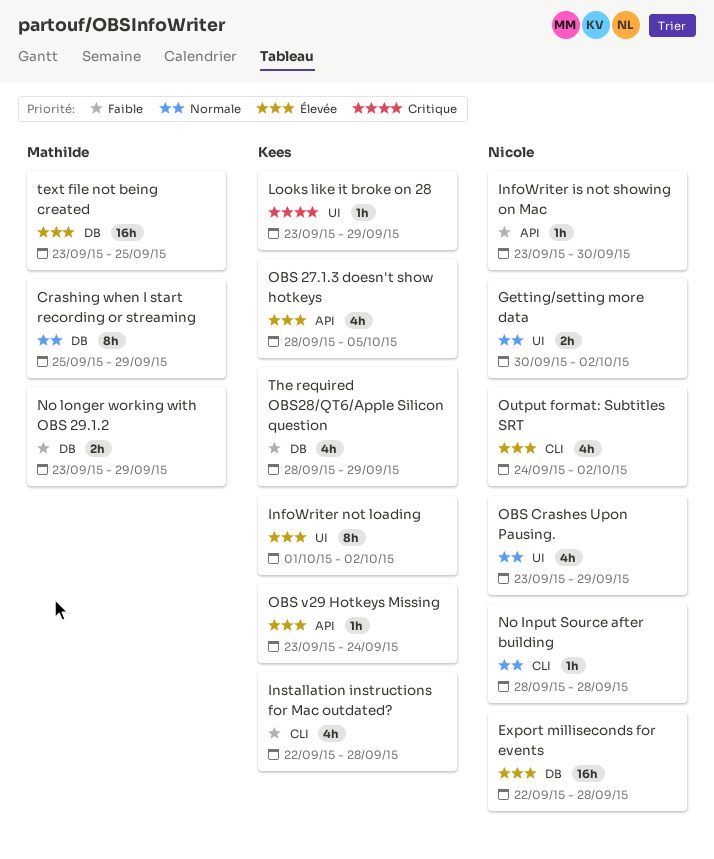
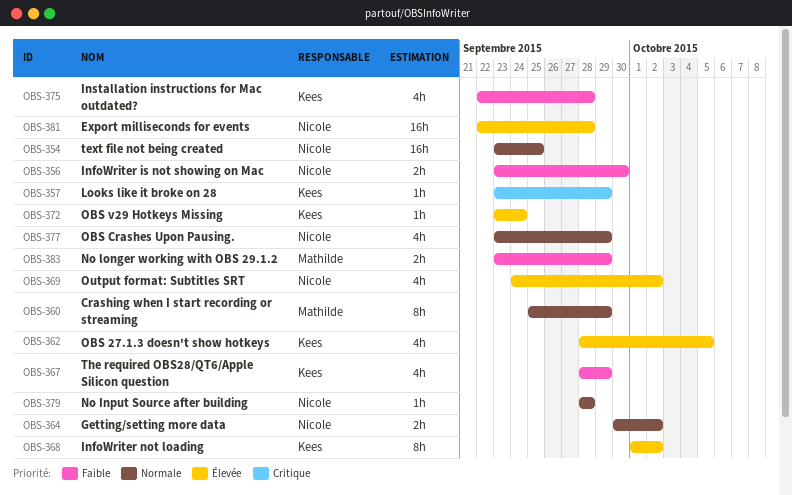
InfoWriter is not showing on Mac, estimate: 1h -> 2h
text file not being created, owner: Mathilde -> Nicole
text file not being created, priority: Élevée -> Normale

